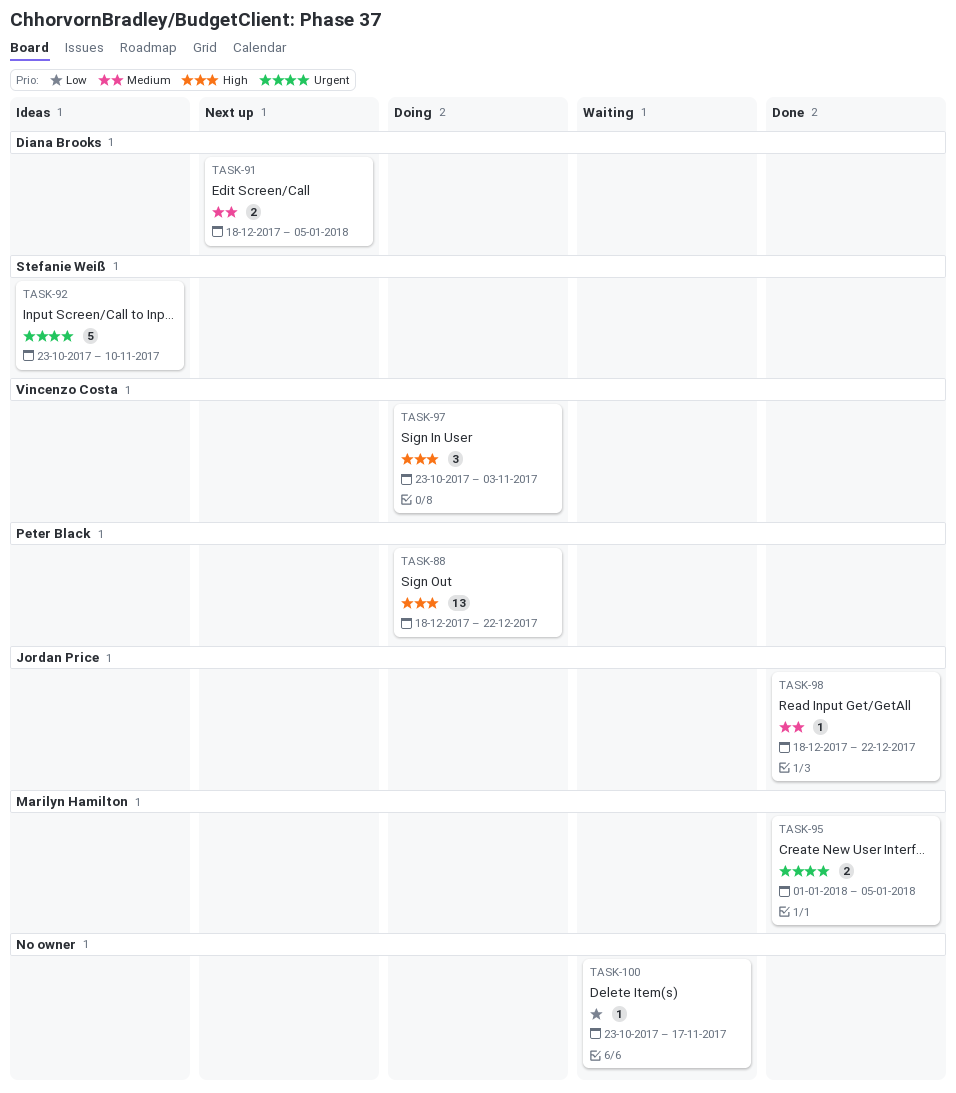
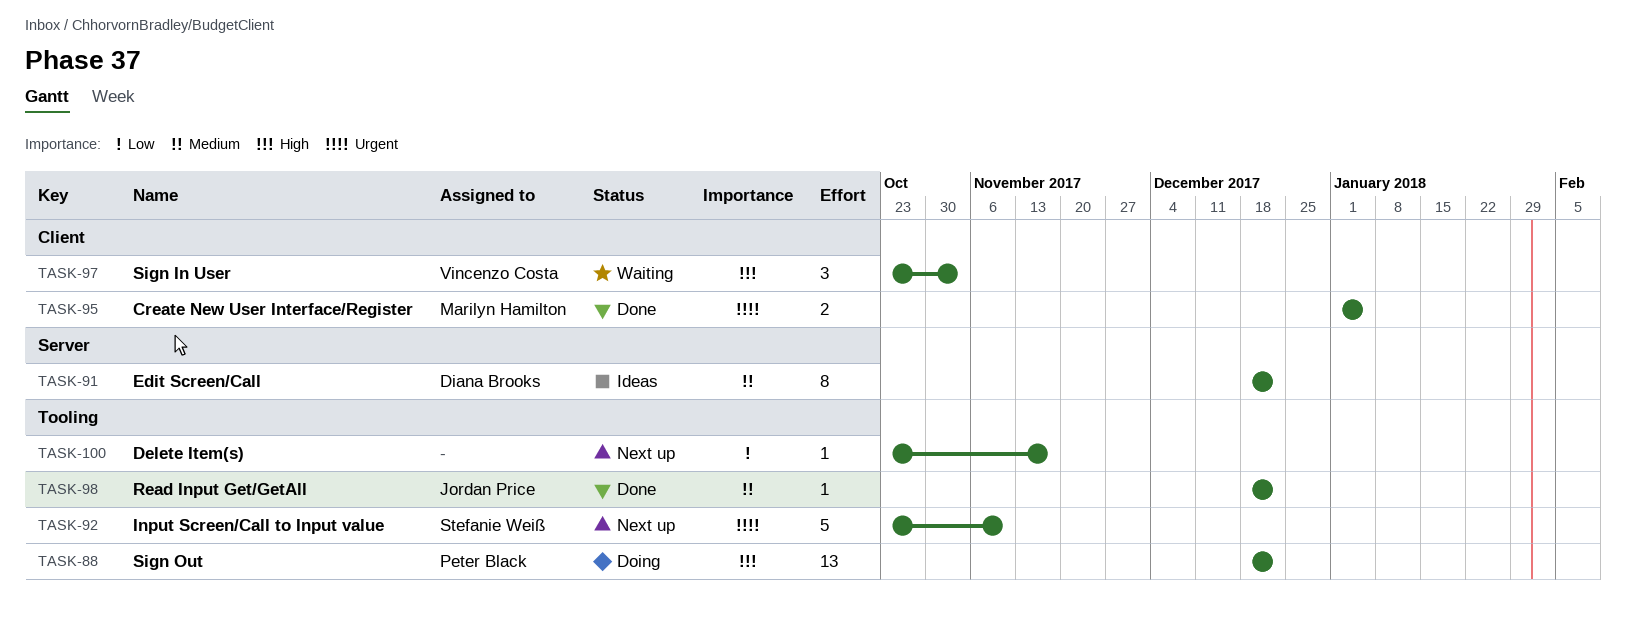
TASK-91, status: Next up -> Ideas
TASK-91, estimate: 2 -> 8
TASK-91, due: Jan 5 -> Dec 22
TASK-92, status: Ideas -> Next up
TASK-97, status: Doing -> Waiting
TASK-100, status: Waiting -> Next up

